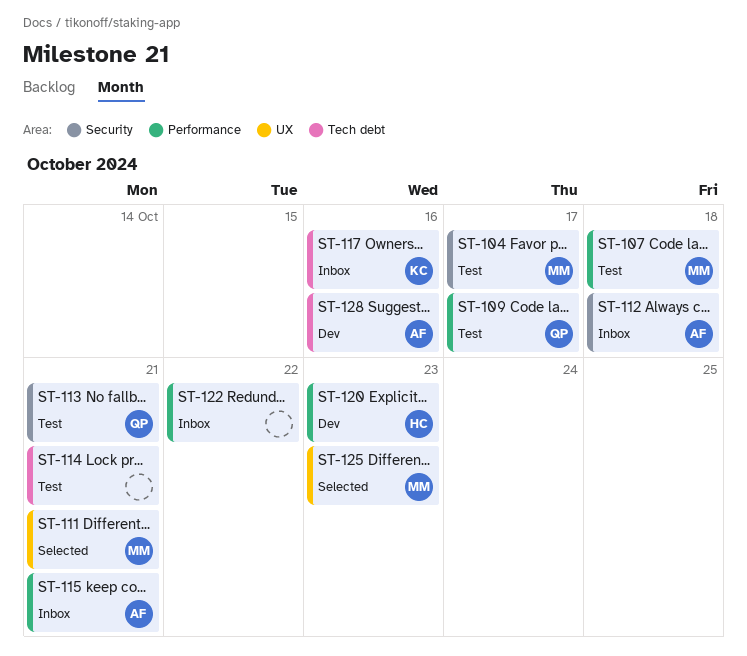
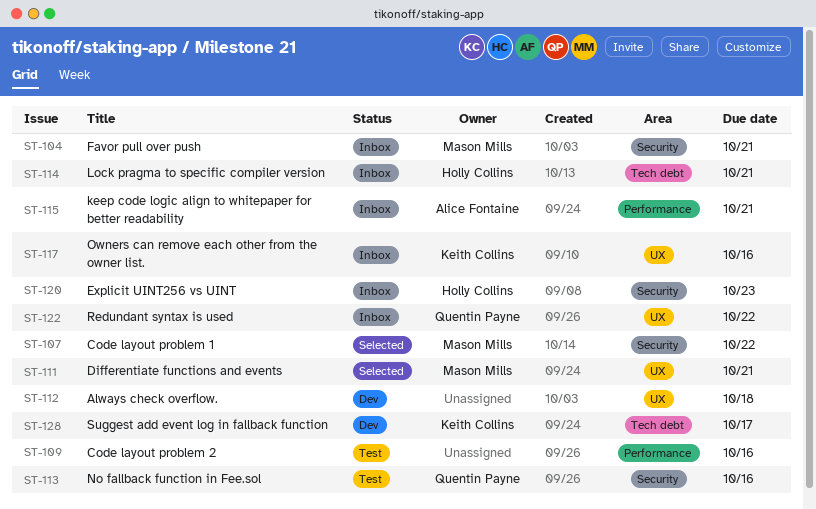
ST-104, status: Test -> Inbox
ST-104, due: Oct 17 -> Oct 21
ST-107, status: Test -> Selected
ST-107, label: Performance -> Security
ST-107, due: Oct 18 -> Oct 22
ST-109, owner: Quentin Payne -> none
ST-109, due: Oct 17 -> Oct 16
ST-112, status: Inbox -> Dev
ST-112, owner: Alice Fontaine -> none
ST-112, label: Security -> UX
ST-113, due: Oct 21 -> Oct 16
ST-114, status: Test -> Inbox
ST-114, owner: none -> Holly Collins
ST-117, label: Tech debt -> UX
ST-120, status: Dev -> Inbox
ST-120, label: Performance -> Security
ST-122, owner: none -> Quentin Payne
ST-122, label: Performance -> UX
ST-125: present -> none
ST-128, owner: Alice Fontaine -> Keith Collins
ST-128, due: Oct 16 -> Oct 17

